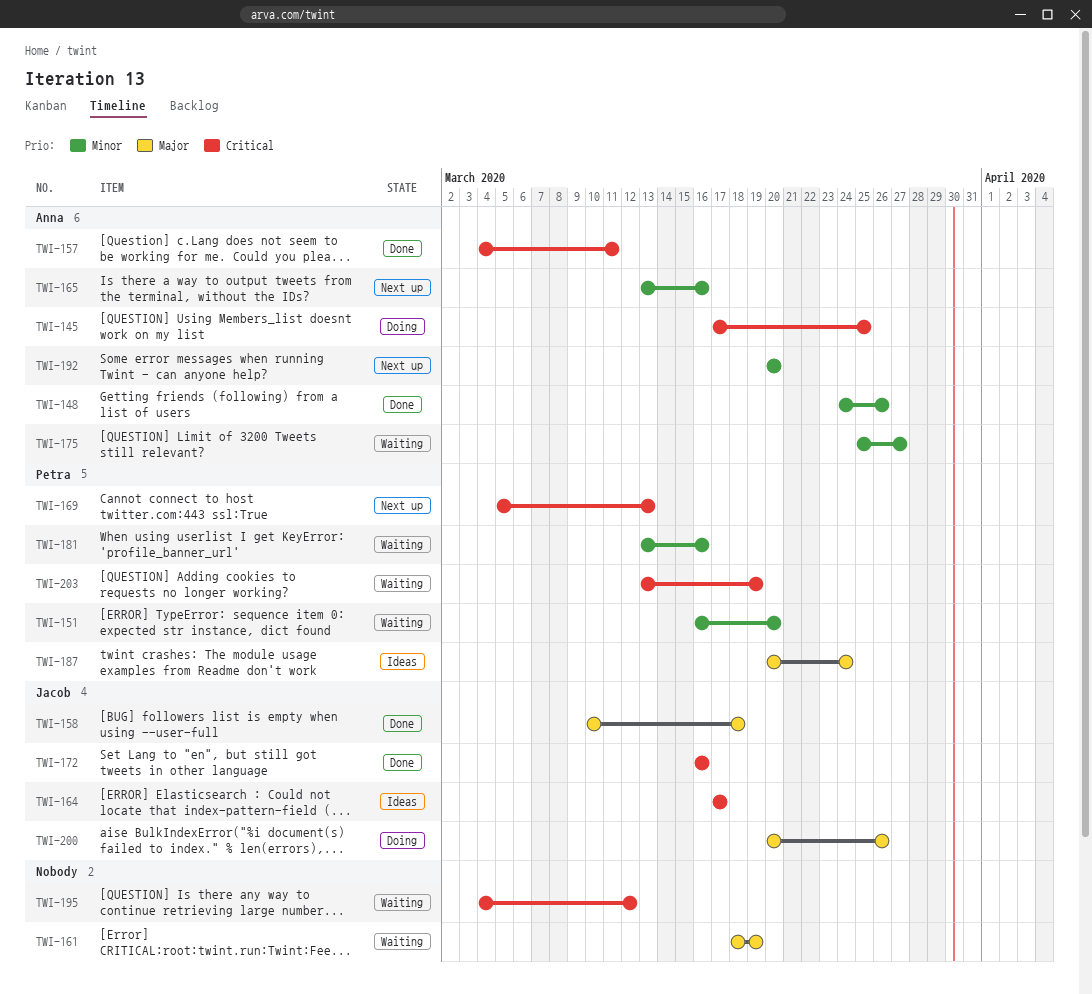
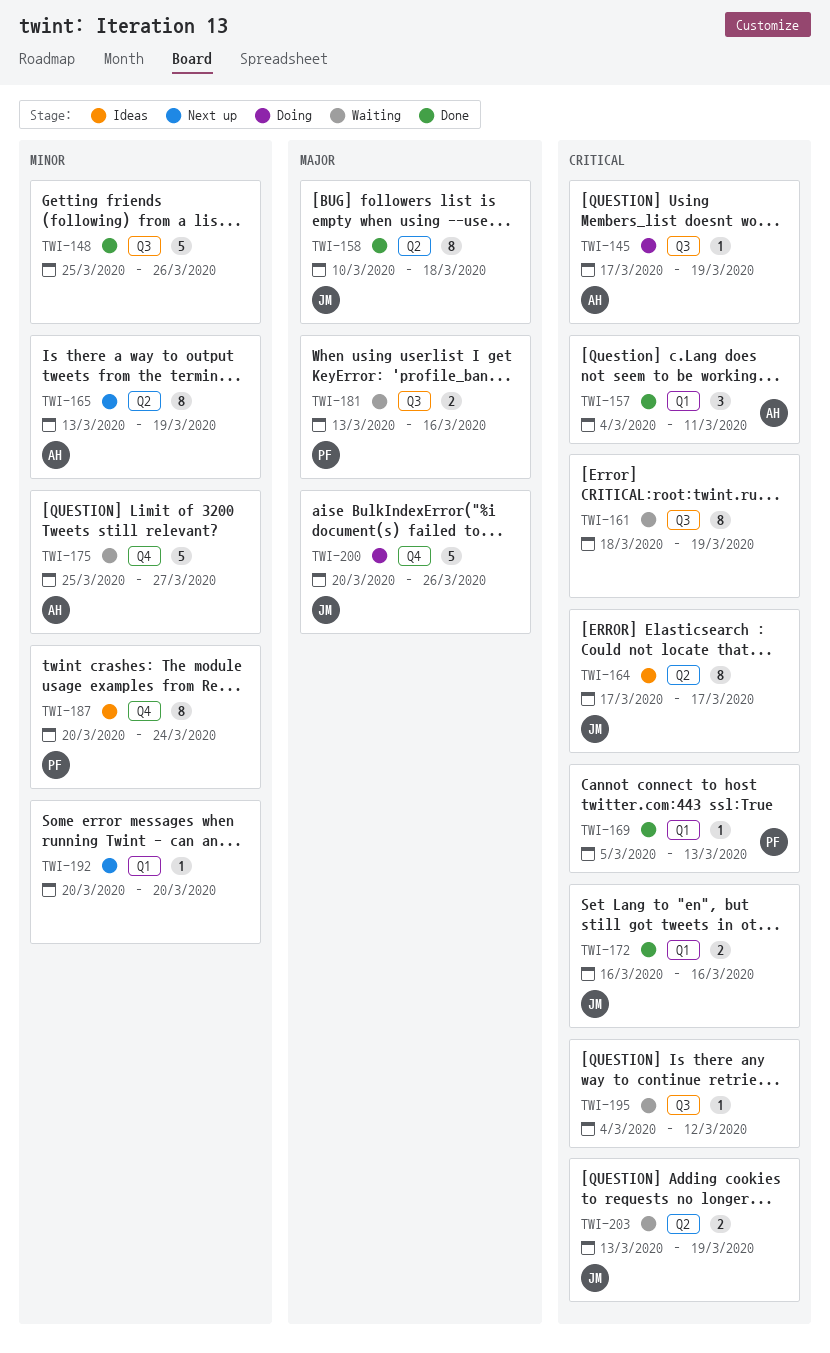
TWI-145, due: Mar 25 -> Mar 19
TWI-148, owner: Anna -> none
TWI-148, start: Mar 24 -> Mar 25
TWI-151: present -> none
TWI-161, priority: Major -> Critical
TWI-165, due: Mar 16 -> Mar 19
TWI-169, status: Next up -> Done
TWI-181, priority: Minor -> Major
TWI-187, priority: Major -> Minor
TWI-192, owner: Anna -> none
TWI-203, owner: Petra -> Jacob

